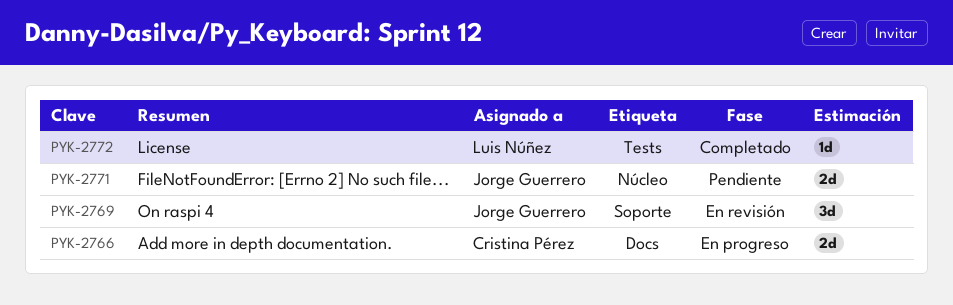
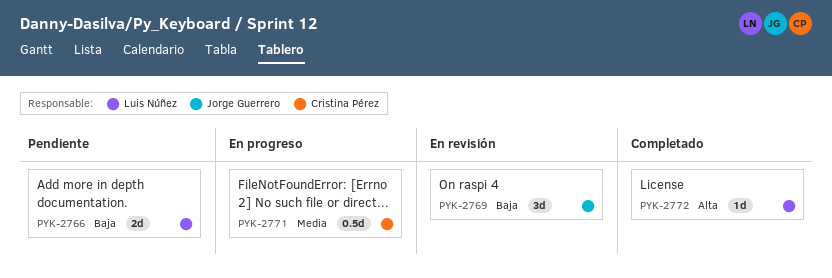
PYK-2766, status: En progreso -> Pendiente
PYK-2766, owner: Cristina Pérez -> Luis Núñez
PYK-2771, status: Pendiente -> En progreso
PYK-2771, owner: Jorge Guerrero -> Cristina Pérez
PYK-2771, estimate: 2d -> 0.5d

